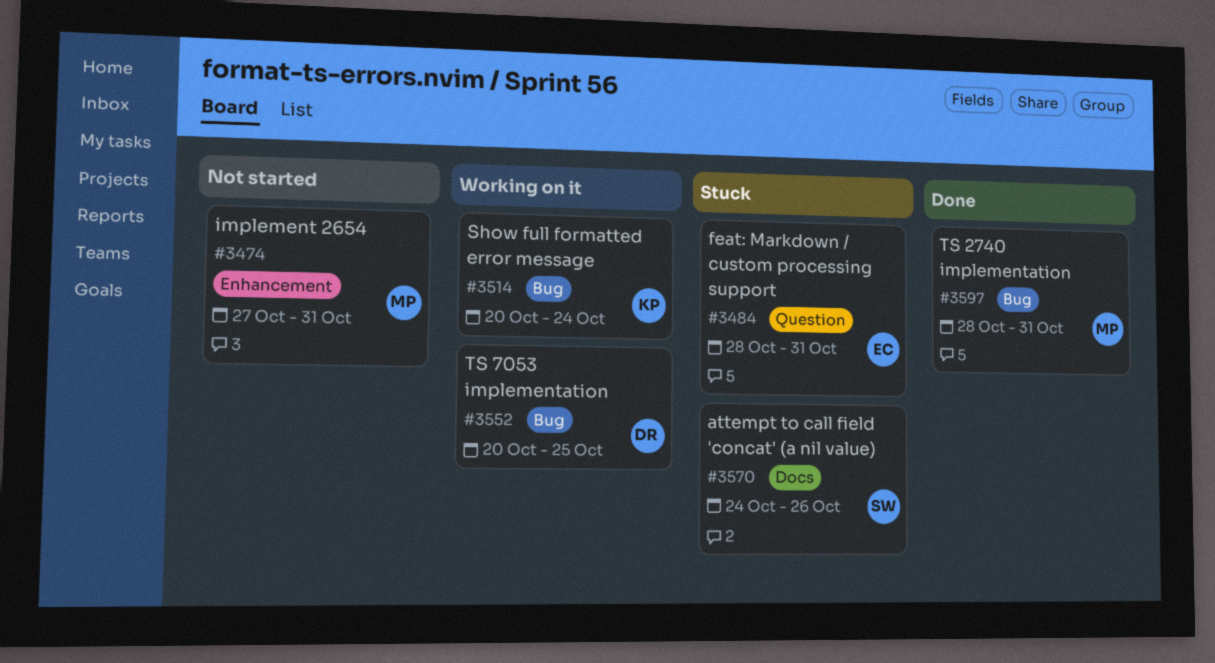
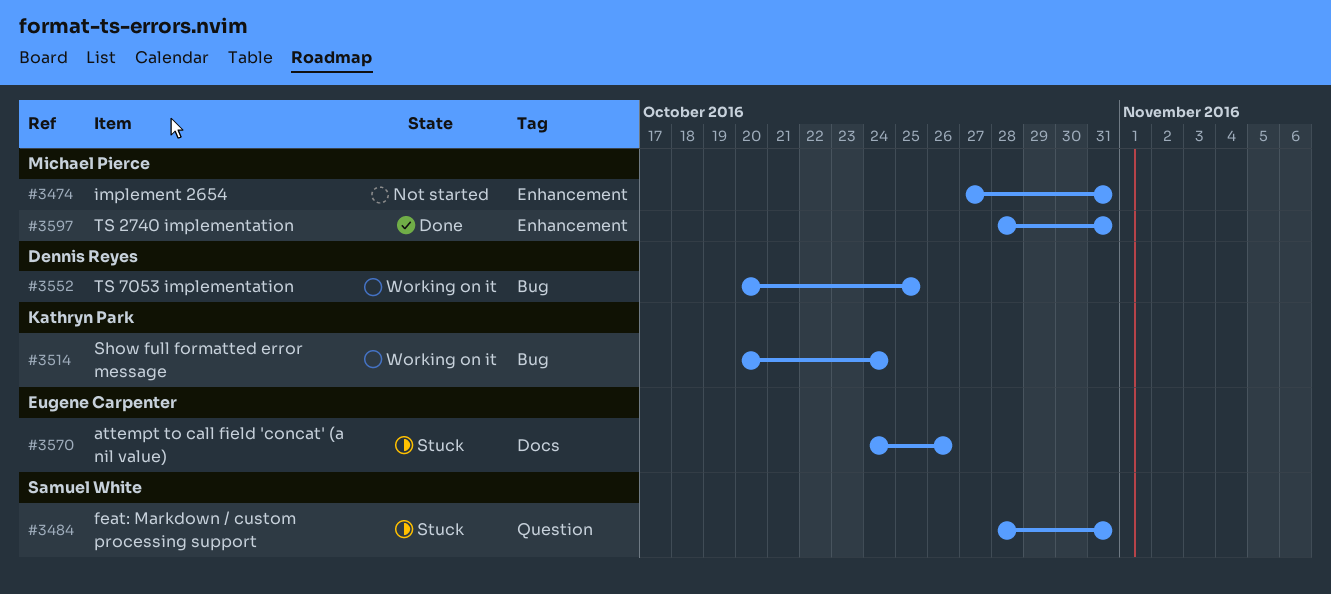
#3484, owner: Eugene Carpenter -> Samuel White
#3570, owner: Samuel White -> Eugene Carpenter
#3597, label: Bug -> Enhancement

